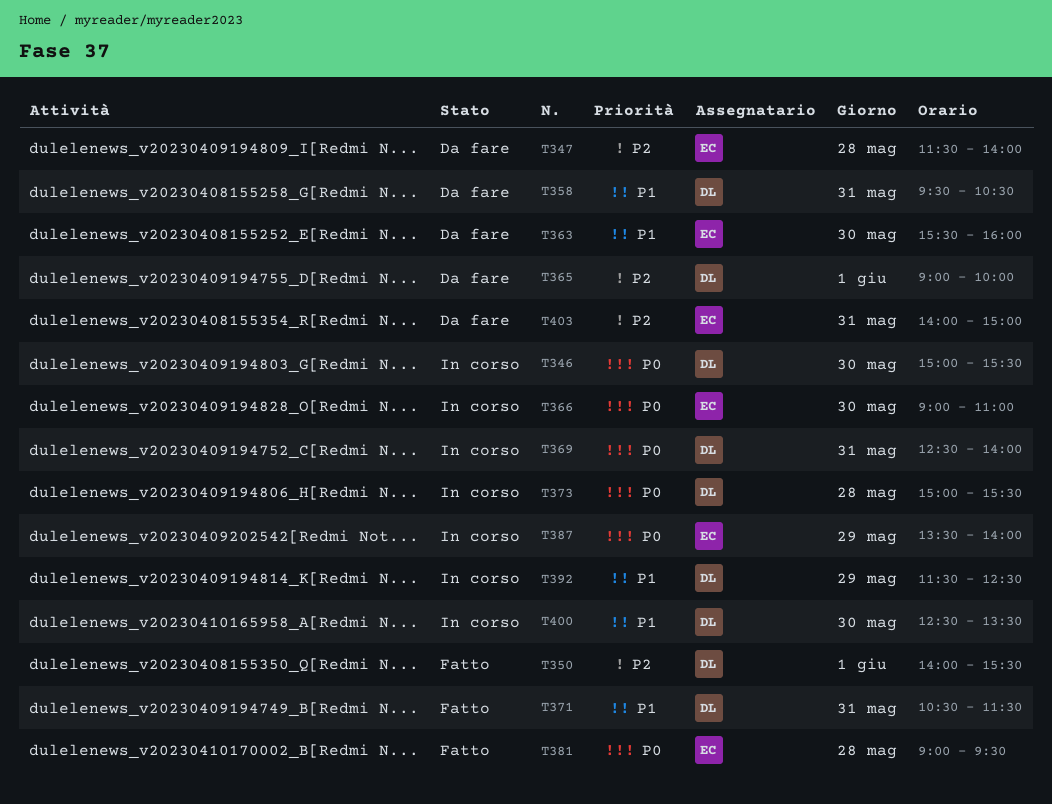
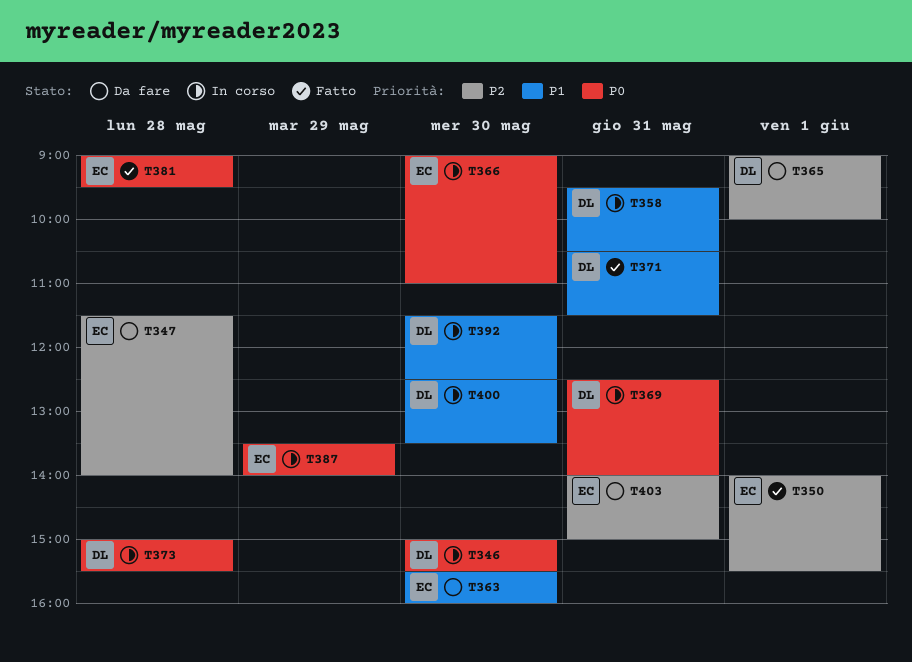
T350, owner: DL -> EC
T358, status: Da fare -> In corso
T392, day: May 29 -> May 30

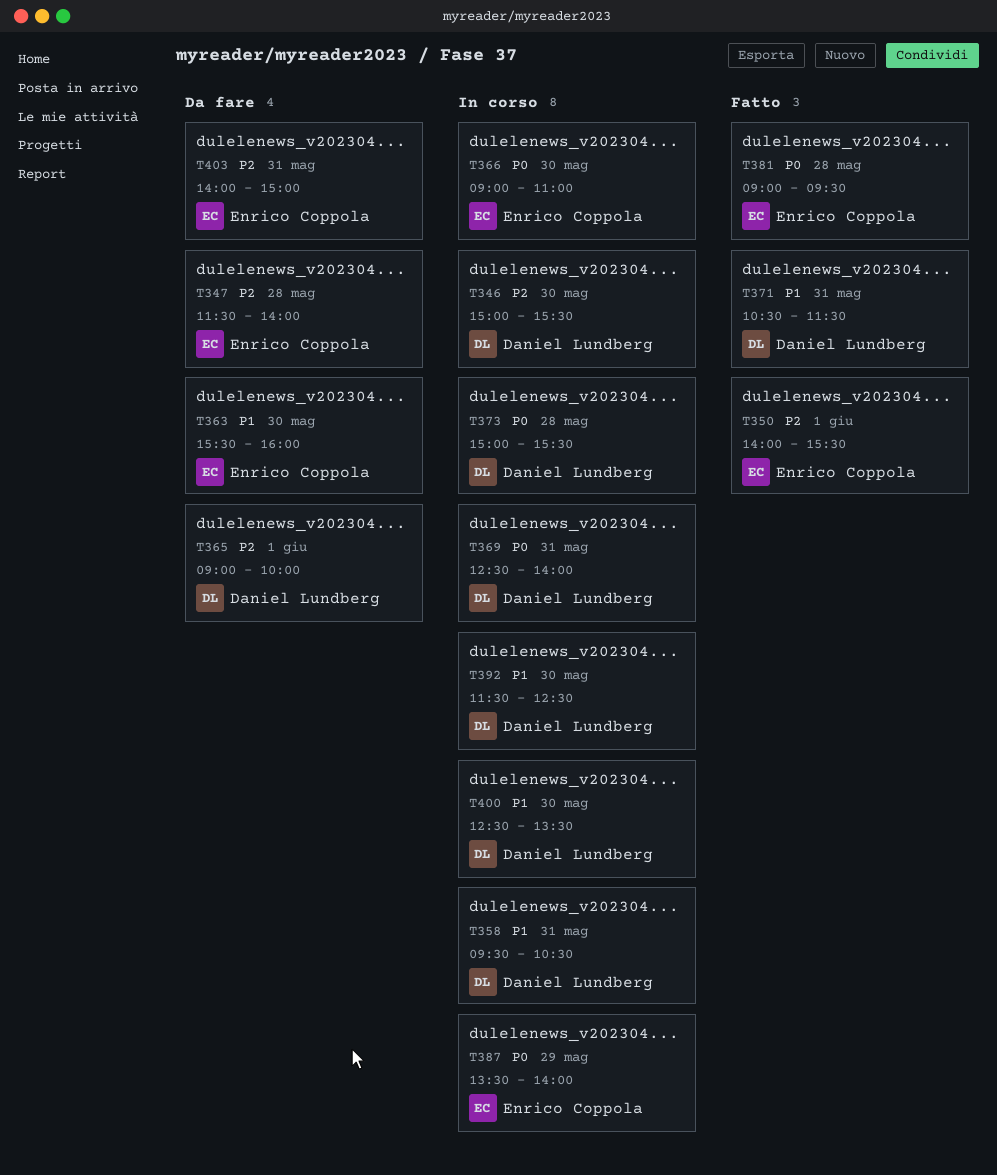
T346, priority: P0 -> P2

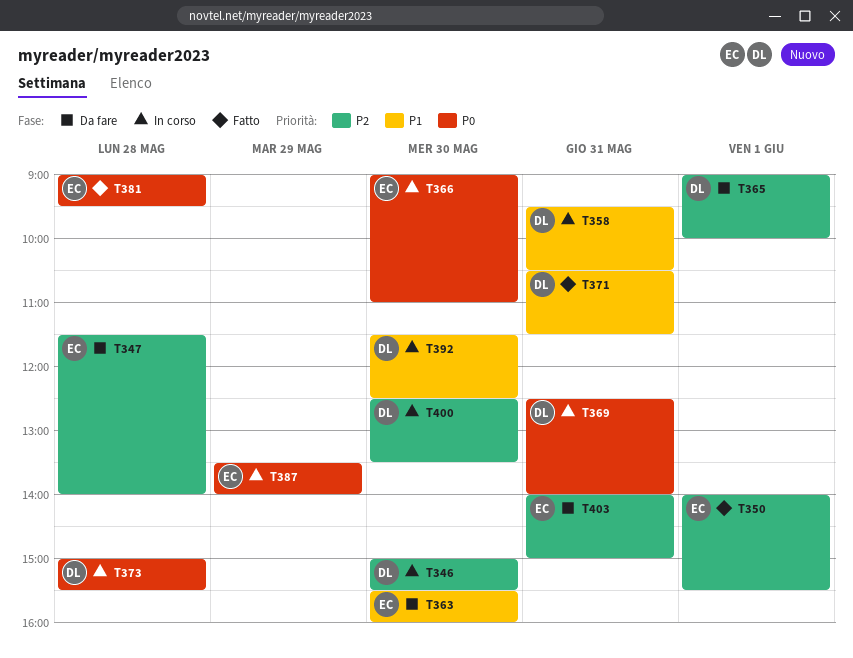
T400, priority: P1 -> P2

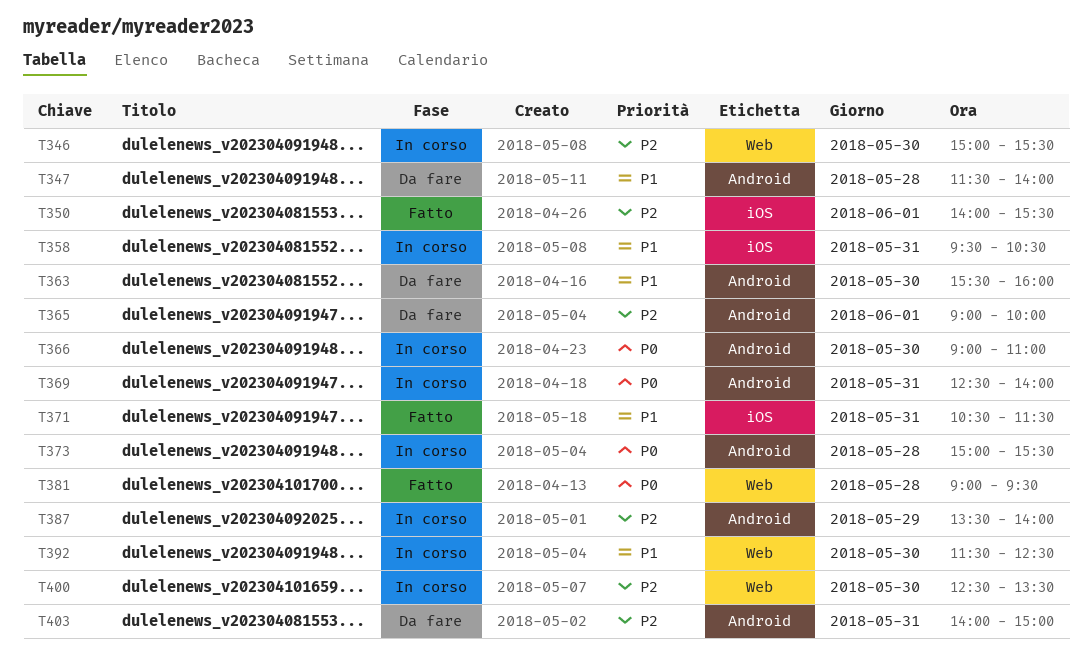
T347, priority: P2 -> P1
T387, priority: P0 -> P2

